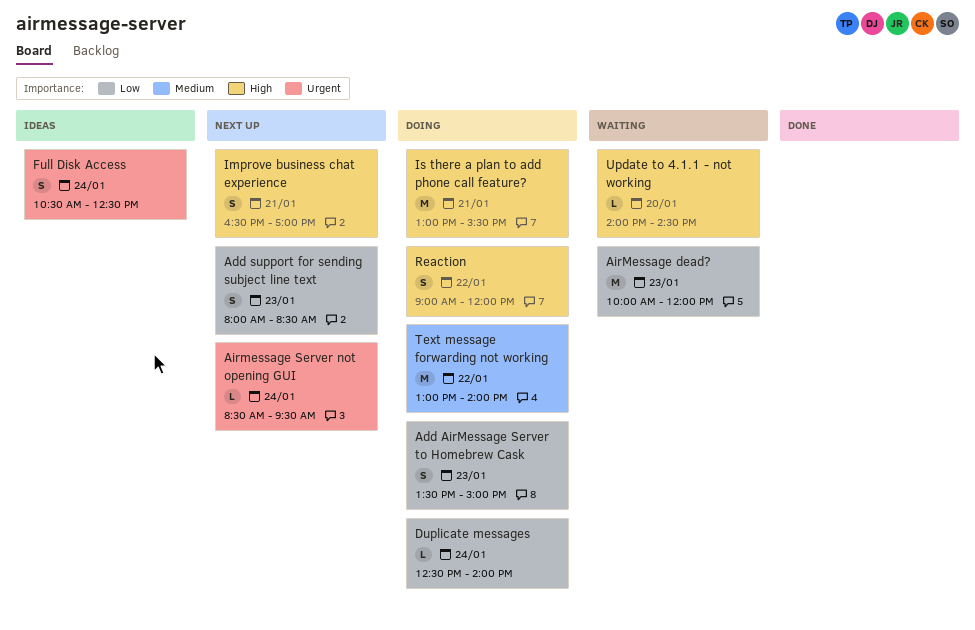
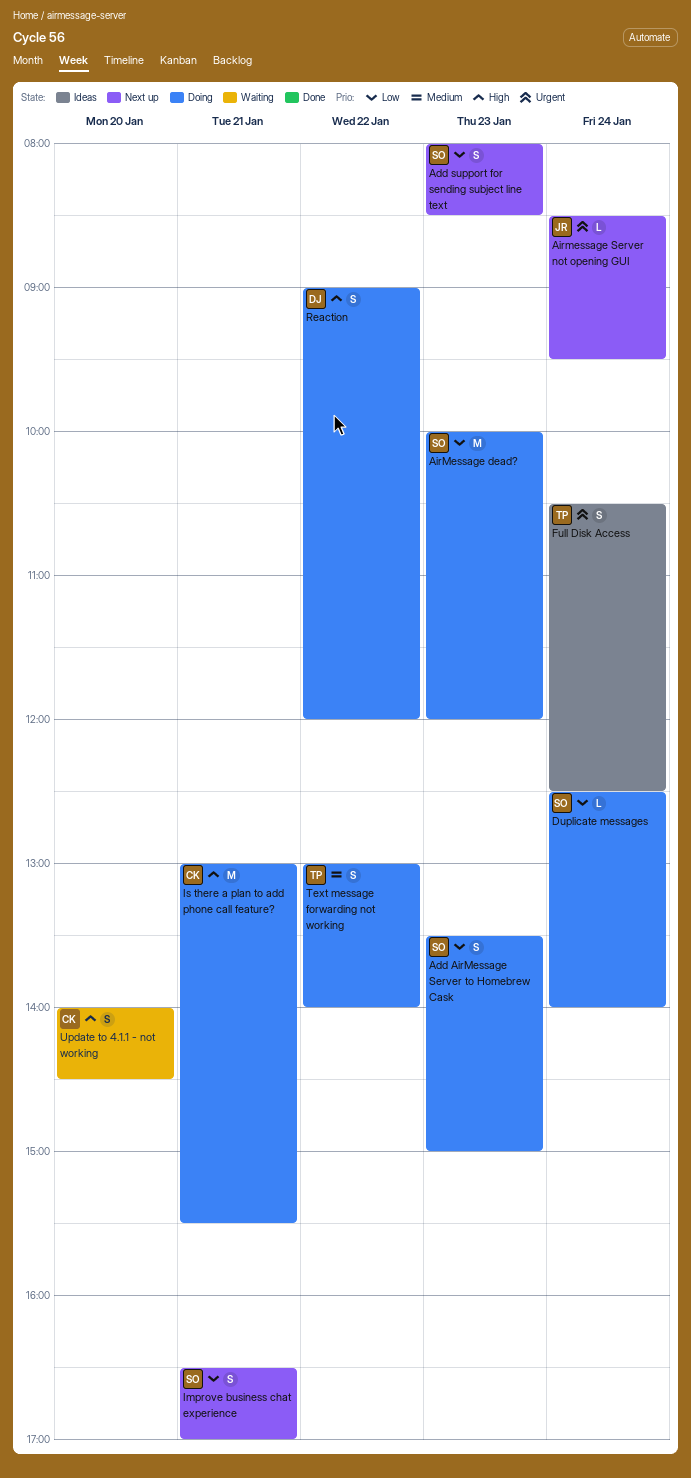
AirMessage dead?, status: Waiting -> Doing
Improve business chat experience, priority: High -> Low
Text message forwarding not working, estimate: M -> S
Update to 4.1.1 - not working, estimate: L -> S

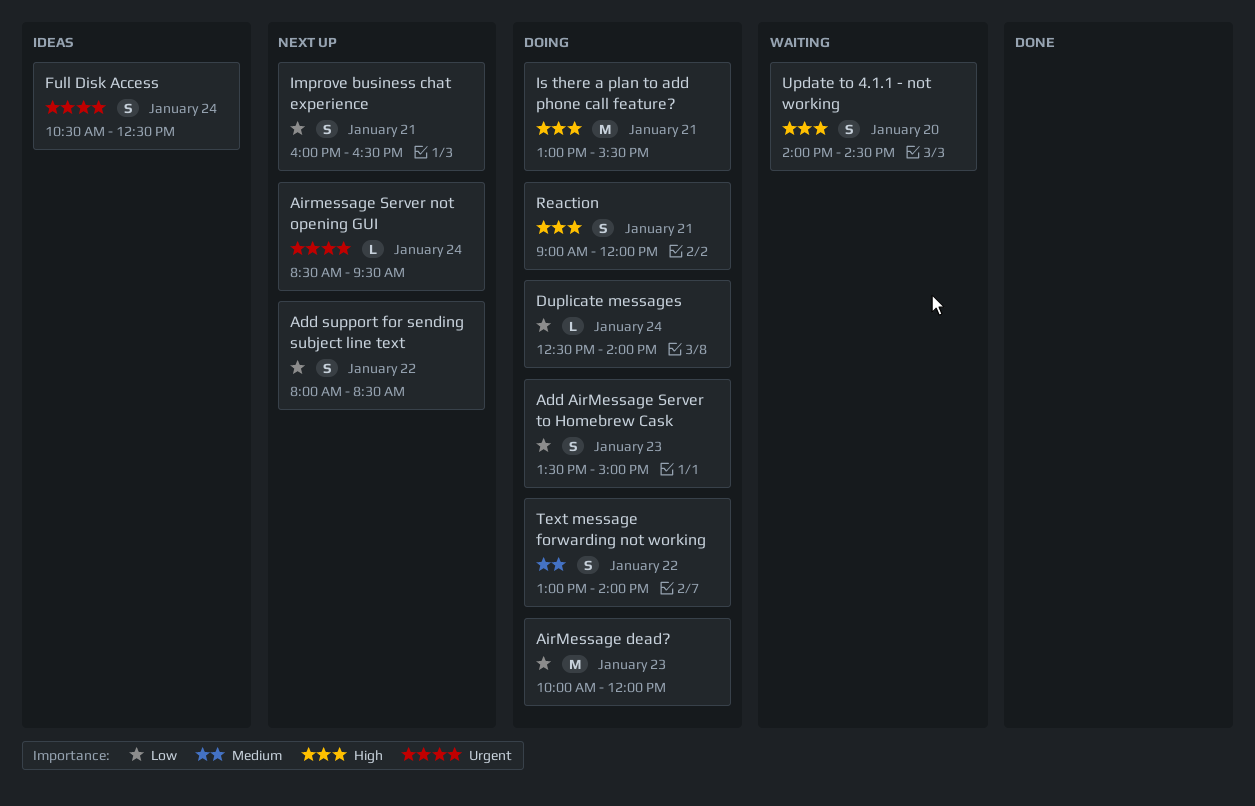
Add support for sending subject line text, day: Jan 23 -> Jan 22
Improve business chat experience, begins: 16:30 -> 16:00
Improve business chat experience, ends: 17:00 -> 16:30
Reaction, day: Jan 22 -> Jan 21

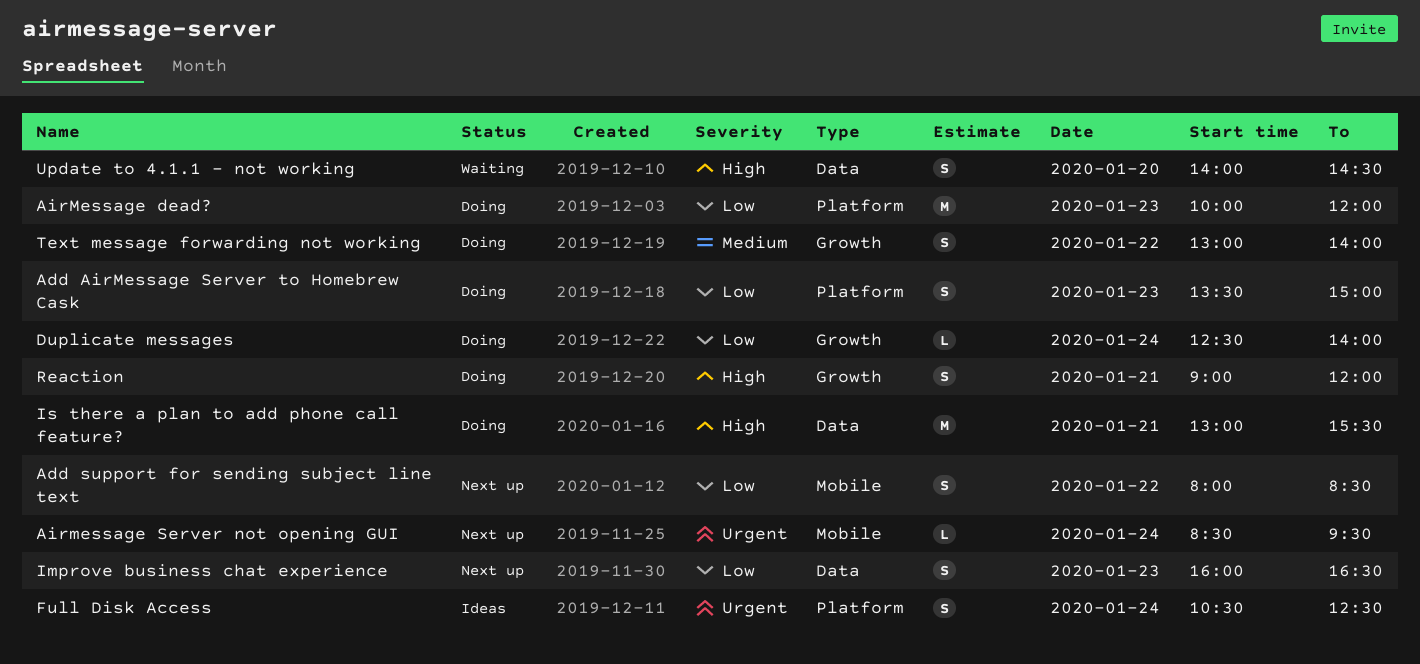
Improve business chat experience, day: Jan 21 -> Jan 23

